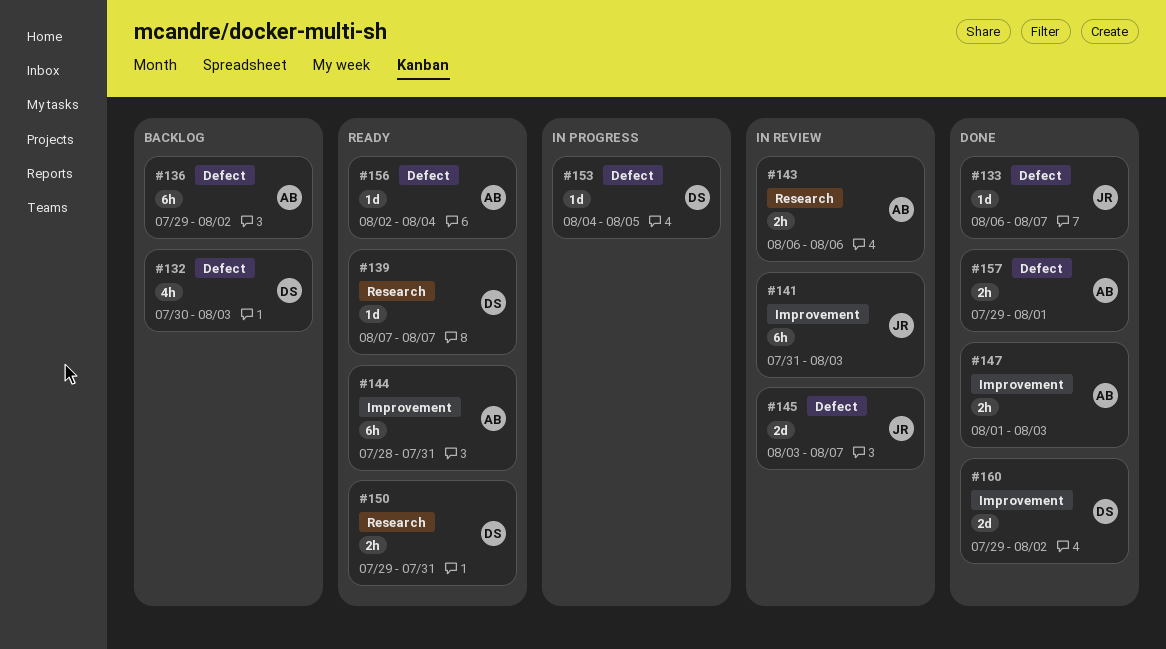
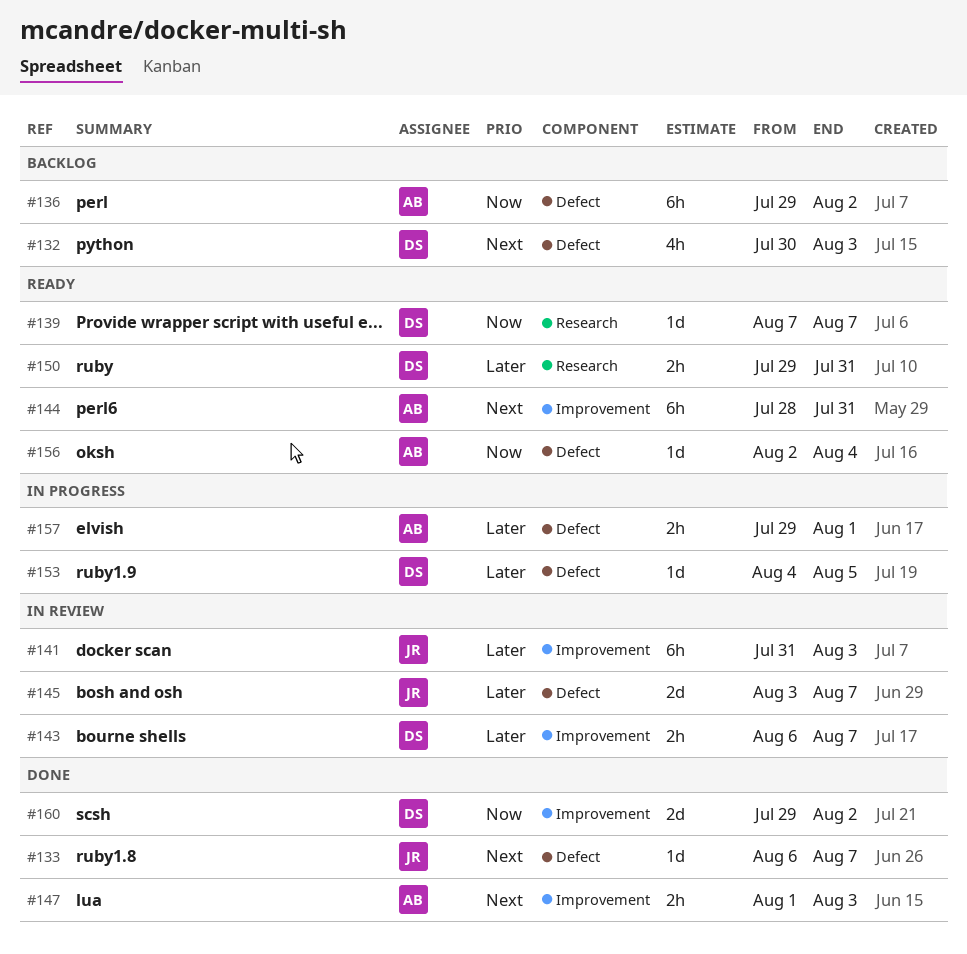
#143, owner: AB -> DS
#143, label: Research -> Improvement
#143, due: Aug 6 -> Aug 7
#157, status: Done -> In progress

